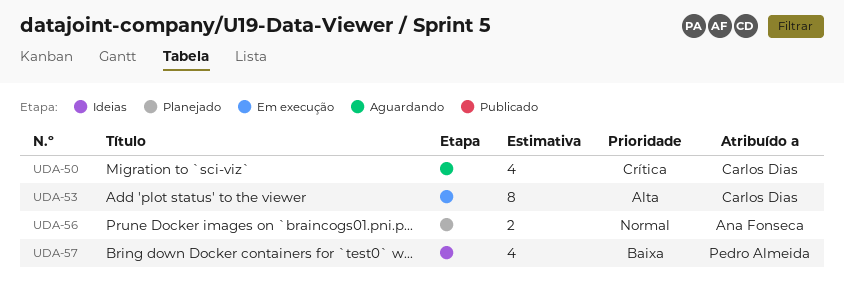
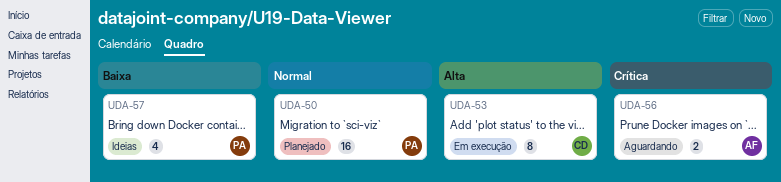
UDA-50, status: Aguardando -> Planejado
UDA-50, owner: Carlos Dias -> Pedro Almeida
UDA-50, priority: Crítica -> Normal
UDA-50, estimate: 4 -> 16
UDA-56, status: Planejado -> Aguardando
UDA-56, priority: Normal -> Crítica

